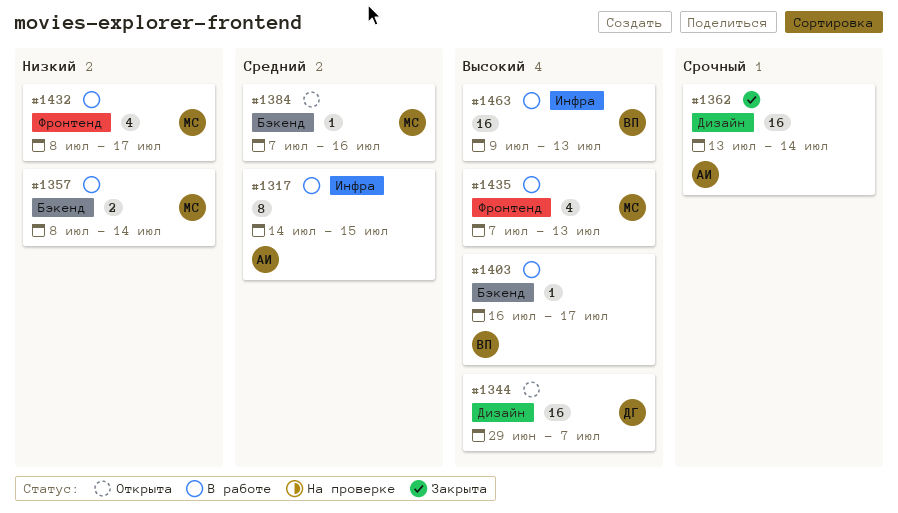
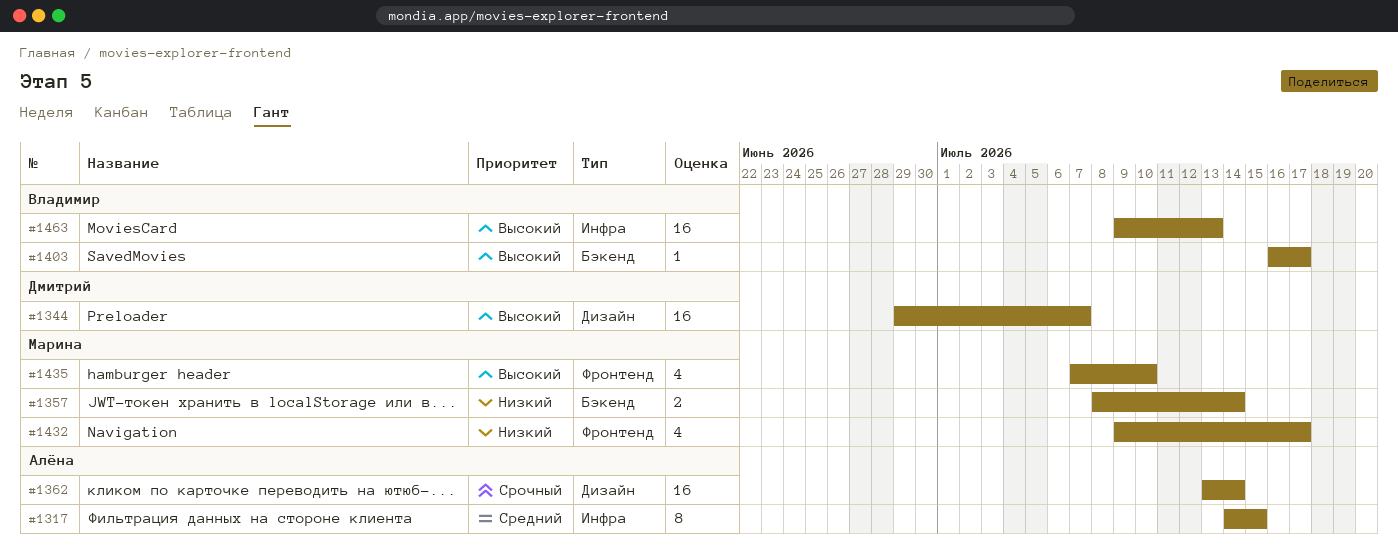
#1384: present -> none
#1432, start: Jul 8 -> Jul 9
#1435, due: Jul 13 -> Jul 10

